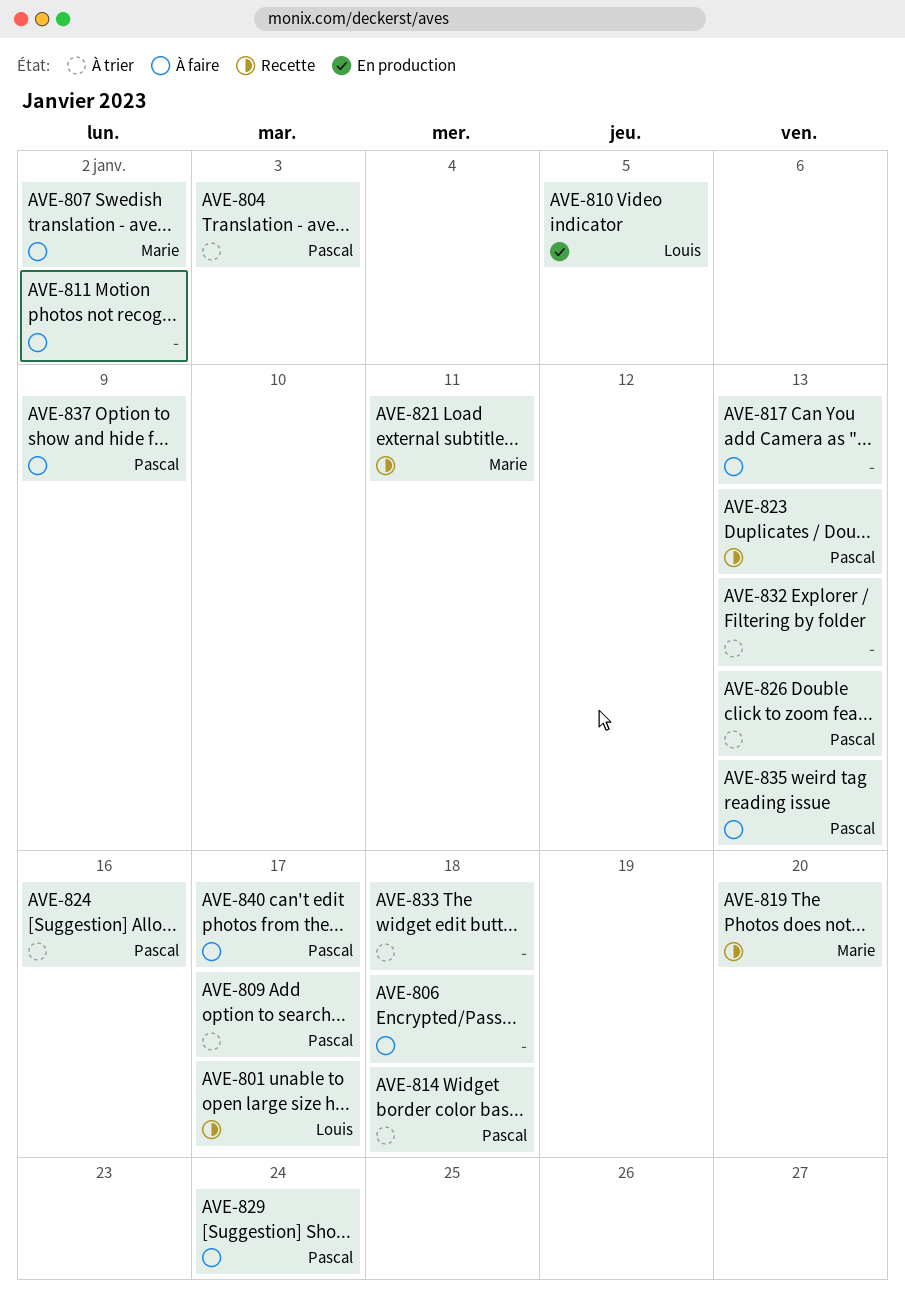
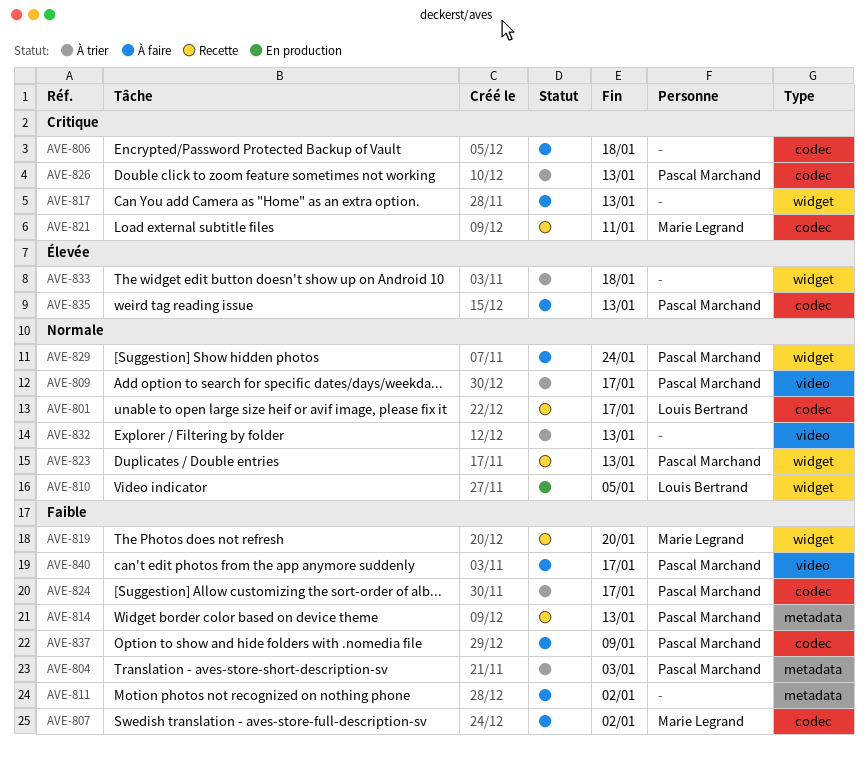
AVE-814, status: À trier -> Recette
AVE-814, due: Jan 18 -> Jan 13
AVE-824, due: Jan 16 -> Jan 17

